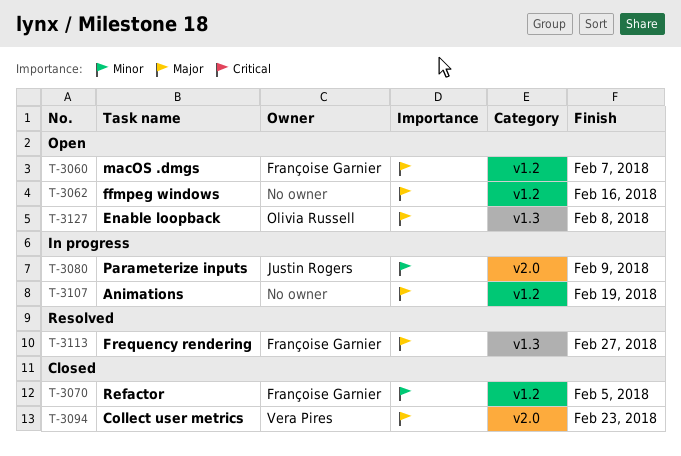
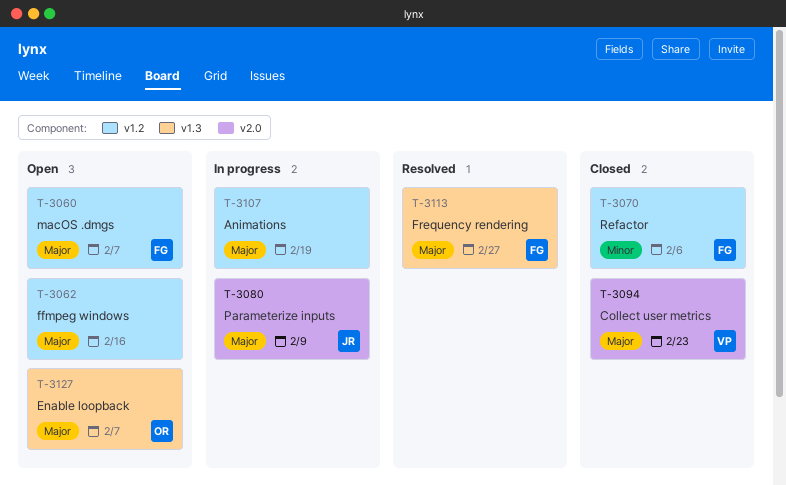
T-3070, due: Feb 5 -> Feb 6
T-3080, priority: Minor -> Major
T-3127, due: Feb 8 -> Feb 7

